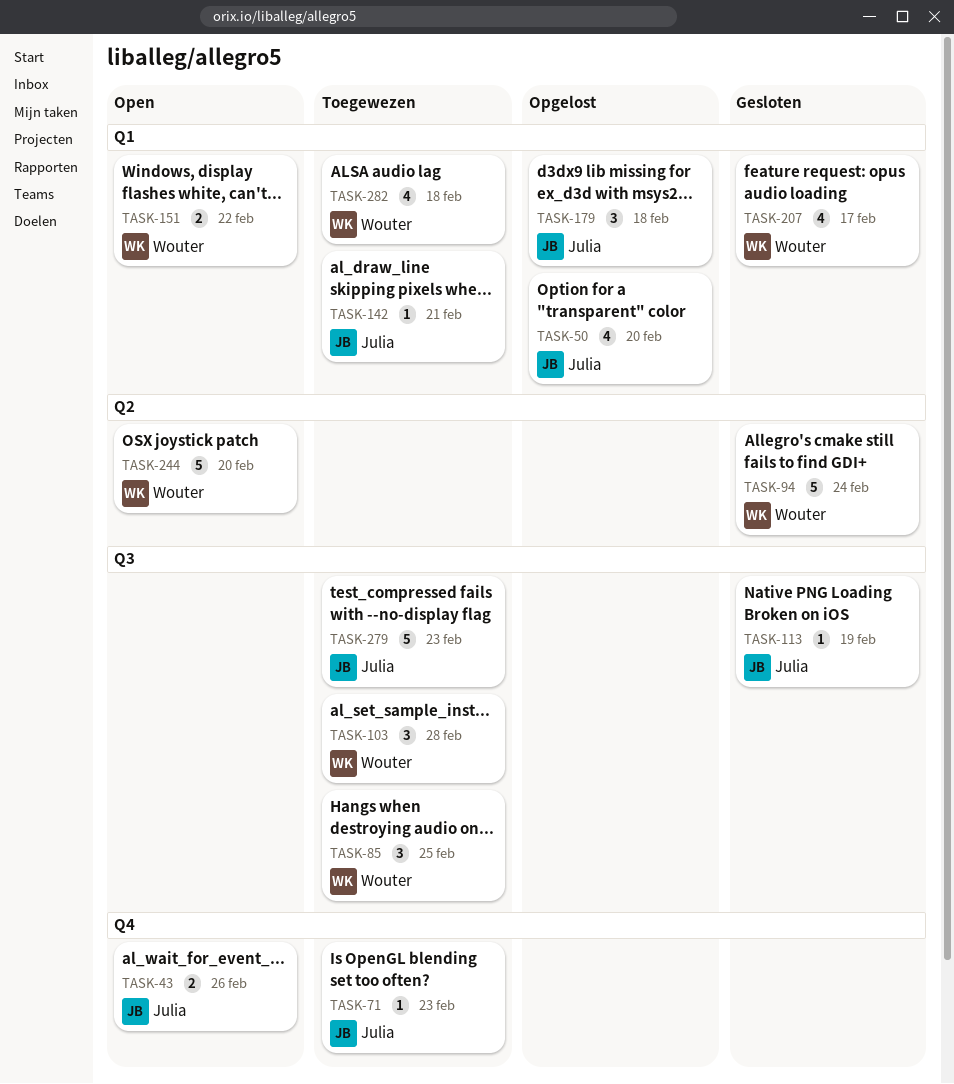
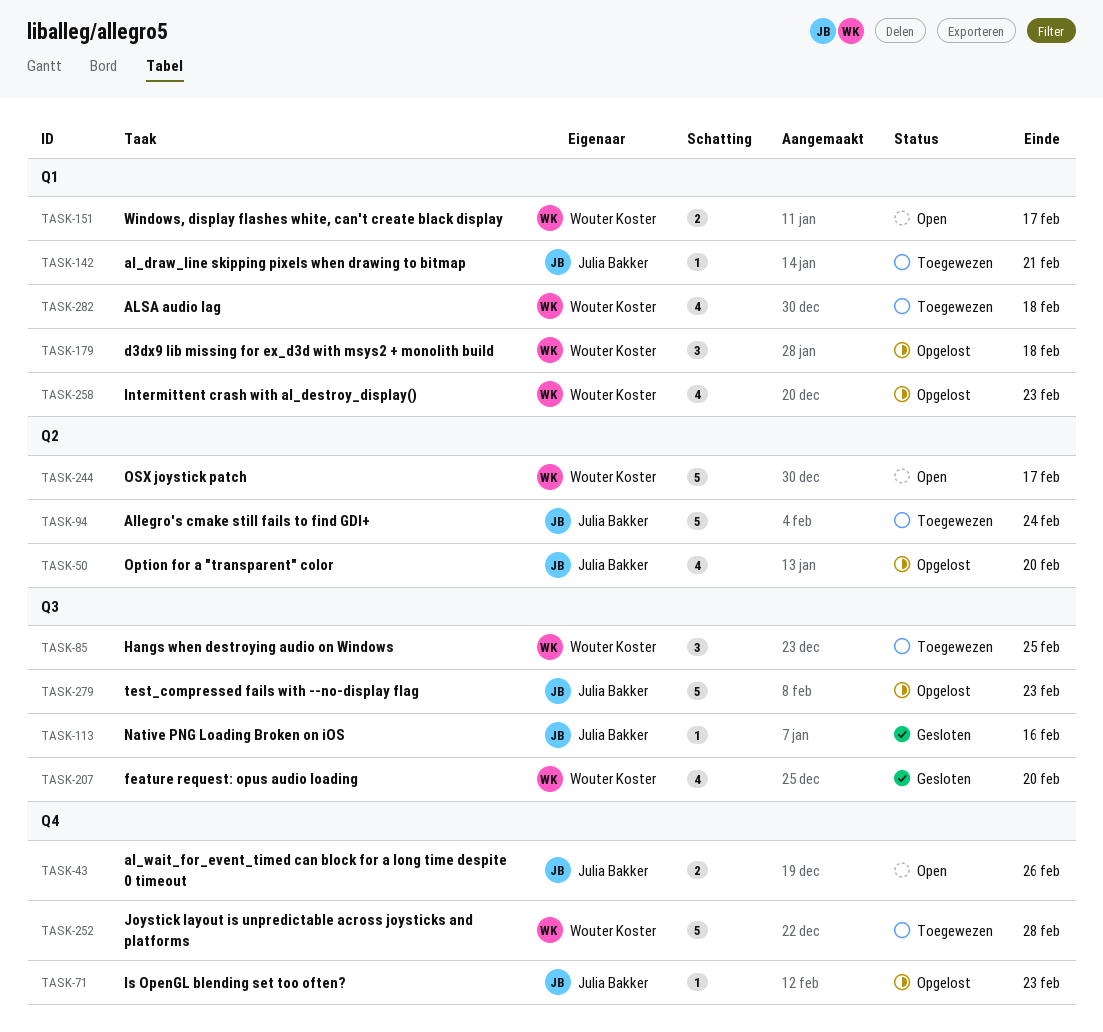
TASK-50, label: Q1 -> Q2
TASK-71, status: Toegewezen -> Opgelost
TASK-94, status: Gesloten -> Toegewezen
TASK-94, owner: Wouter Koster -> Julia Bakker
TASK-103: present -> none
TASK-113, due: Feb 19 -> Feb 16
TASK-151, due: Feb 22 -> Feb 17
TASK-179, owner: Julia Bakker -> Wouter Koster
TASK-207, label: Q1 -> Q3
TASK-207, due: Feb 17 -> Feb 20
TASK-244, due: Feb 20 -> Feb 17
TASK-252: none -> present
TASK-258: none -> present
TASK-279, status: Toegewezen -> Opgelost

